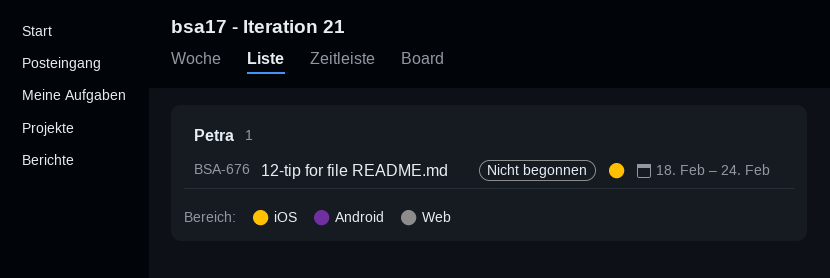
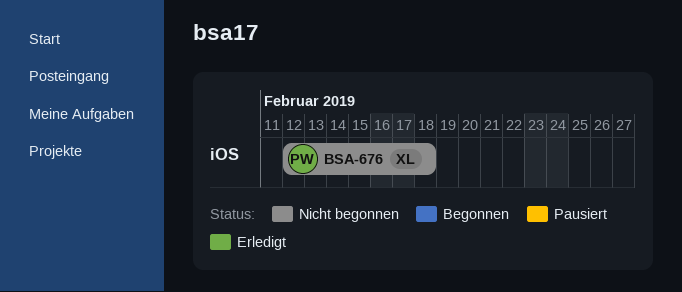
BSA-676, start: Feb 18 -> Feb 12
BSA-676, due: Feb 24 -> Feb 18

